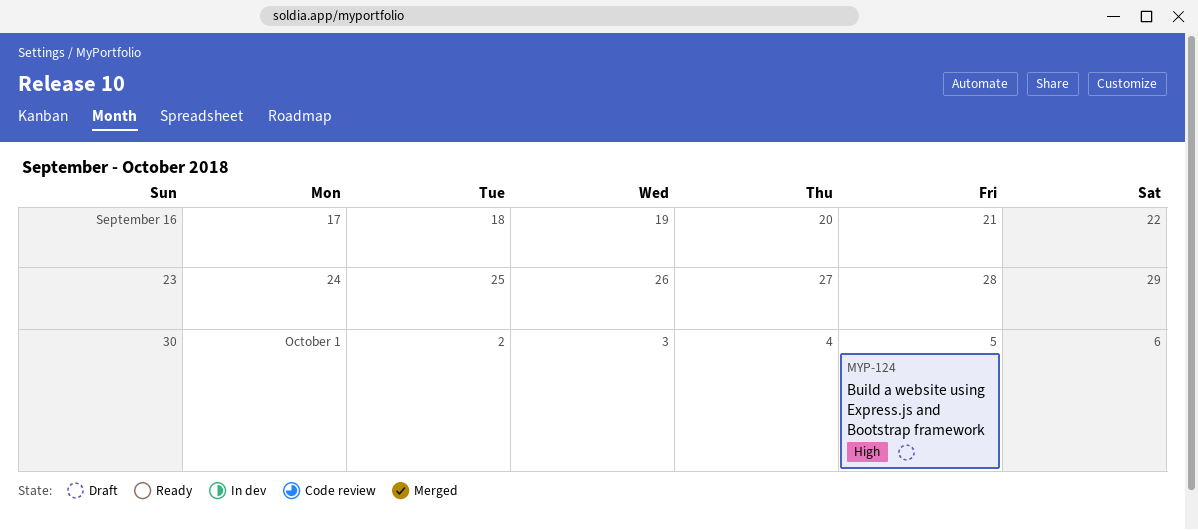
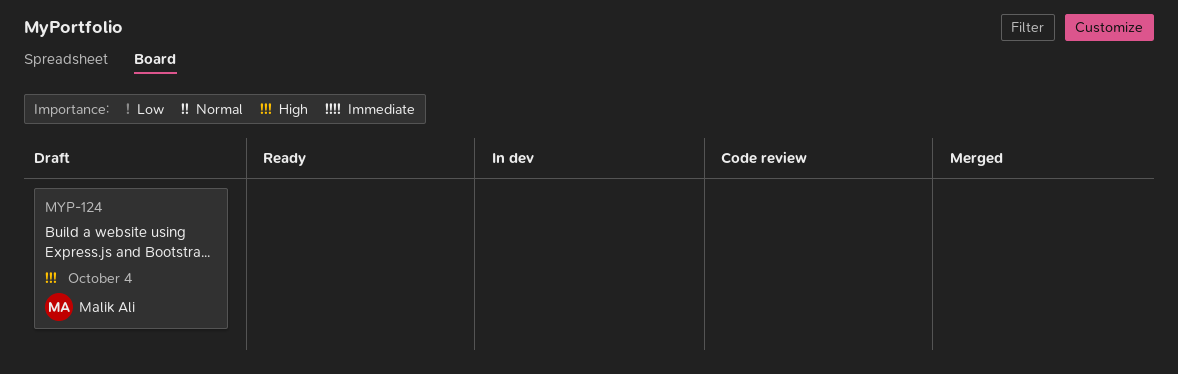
MYP-124, due: Oct 5 -> Oct 4

